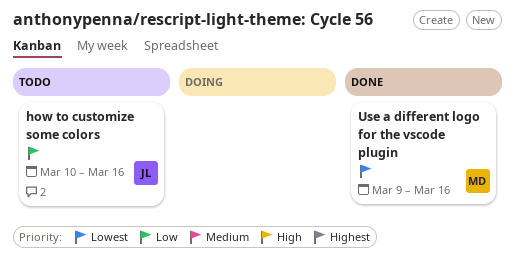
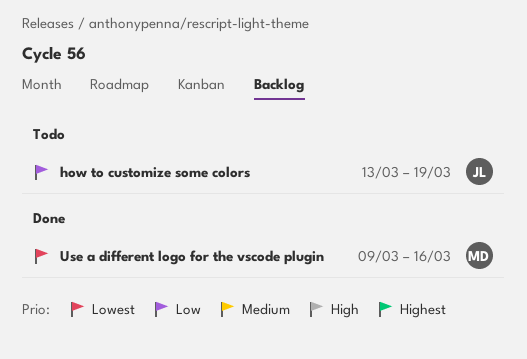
how to customize some colors, start: Mar 10 -> Mar 13
how to customize some colors, due: Mar 16 -> Mar 19

